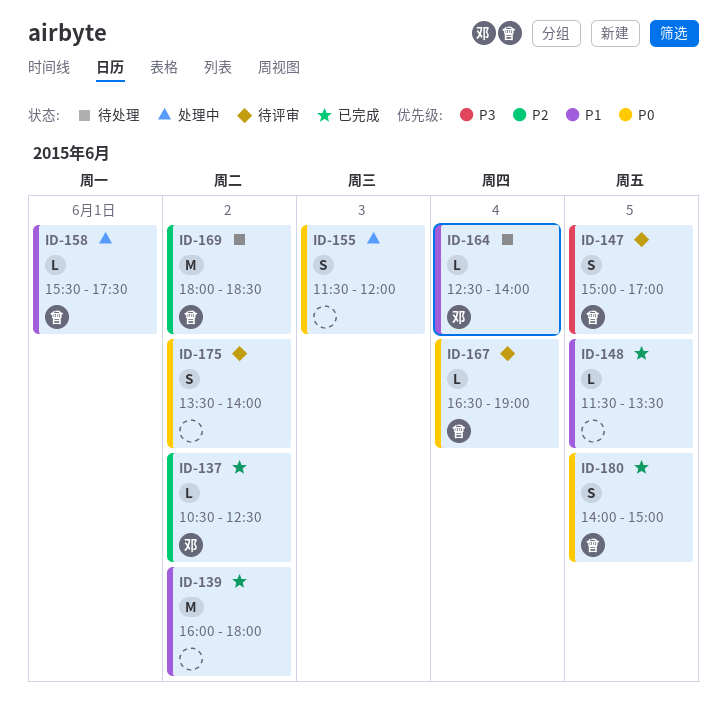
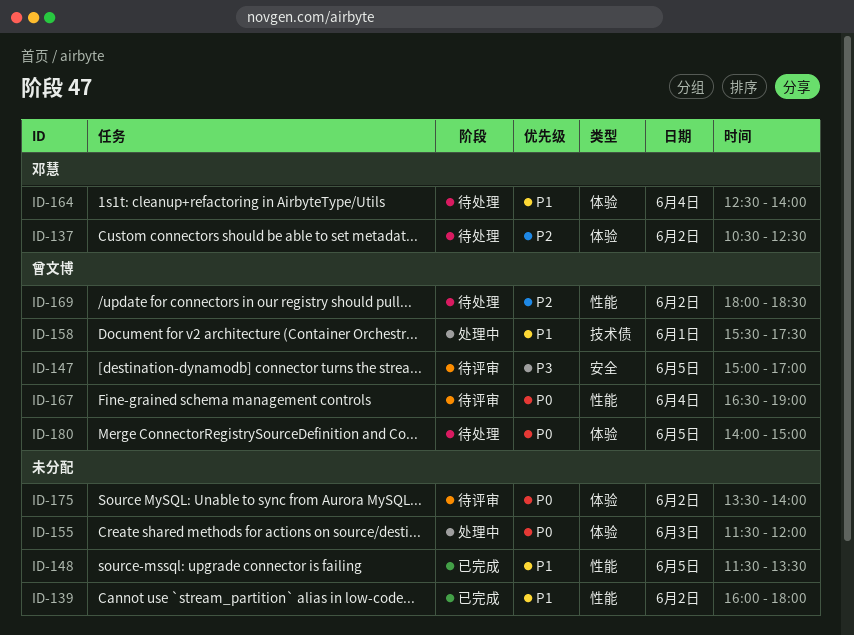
ID-137, status: 已完成 -> 待处理
ID-180, status: 已完成 -> 待处理

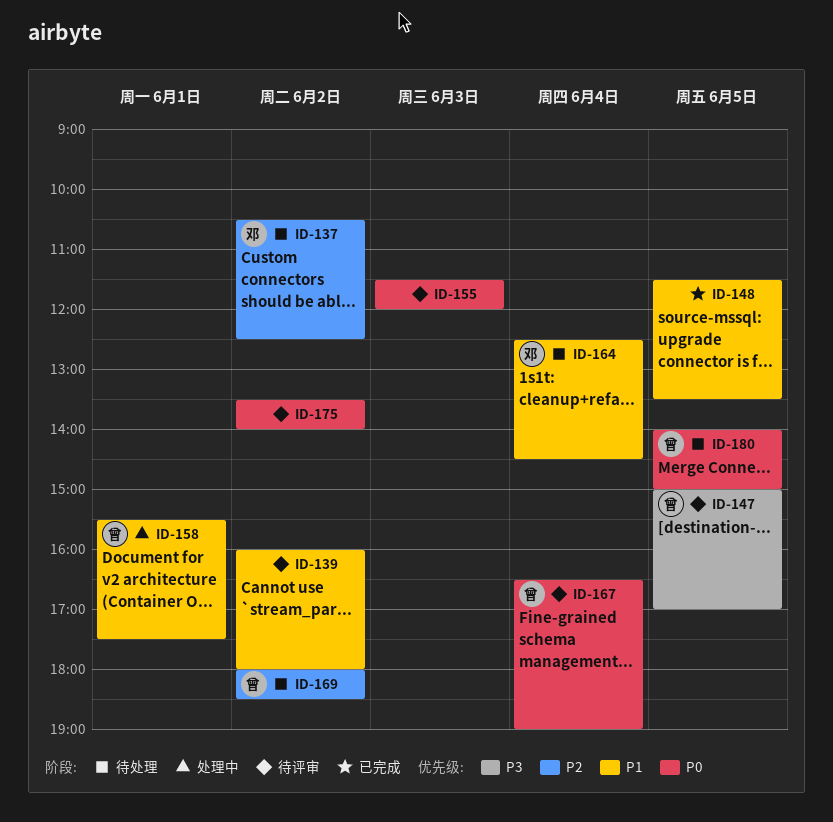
ID-139, status: 已完成 -> 待评审
ID-155, status: 处理中 -> 待评审
ID-164, ends: 14:00 -> 14:30

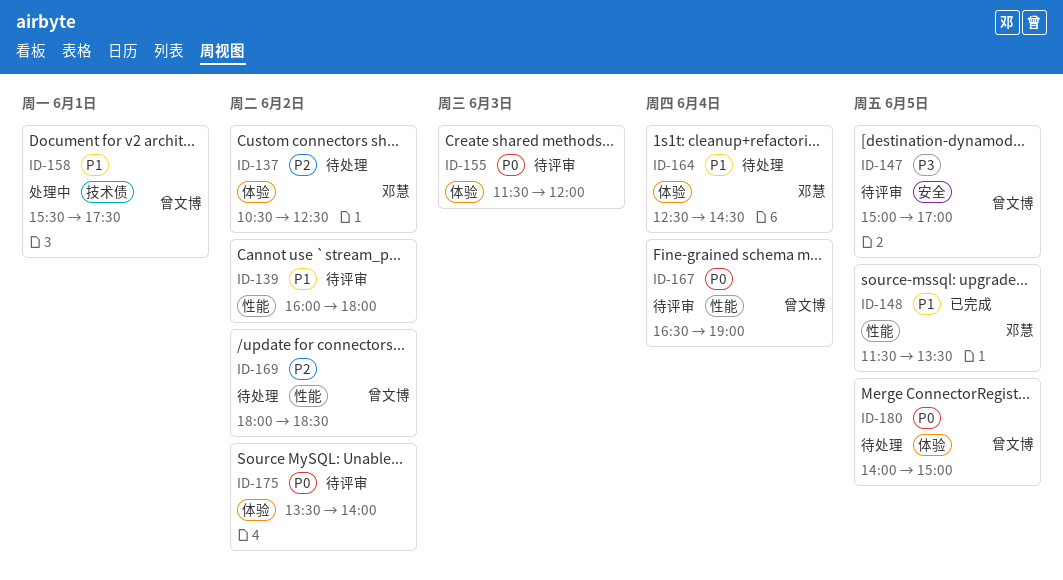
ID-148, owner: none -> 邓慧

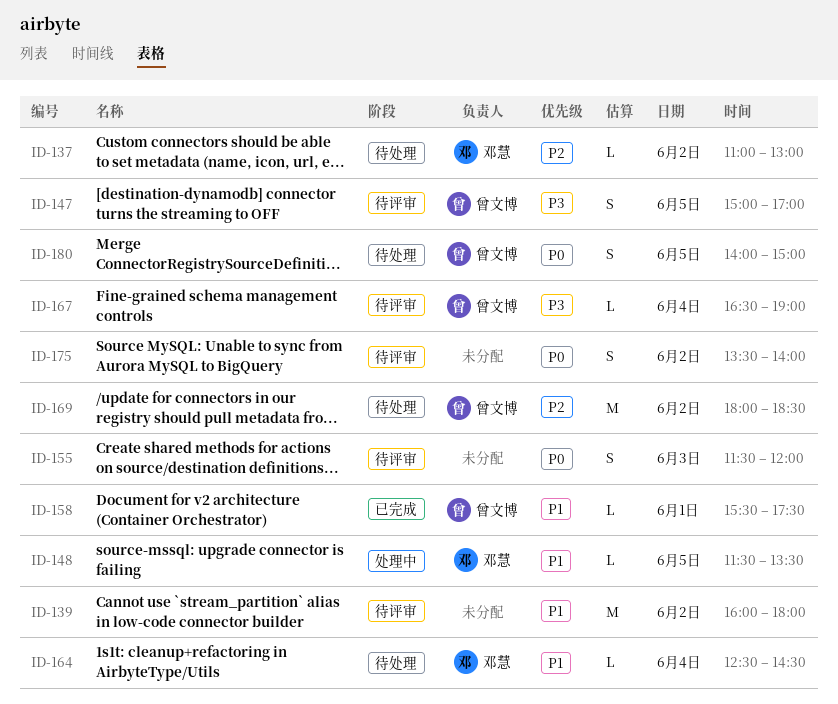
ID-137, begins: 10:30 -> 11:00
ID-137, ends: 12:30 -> 13:00
ID-148, status: 已完成 -> 处理中
ID-158, status: 处理中 -> 已完成
ID-167, priority: P0 -> P3

